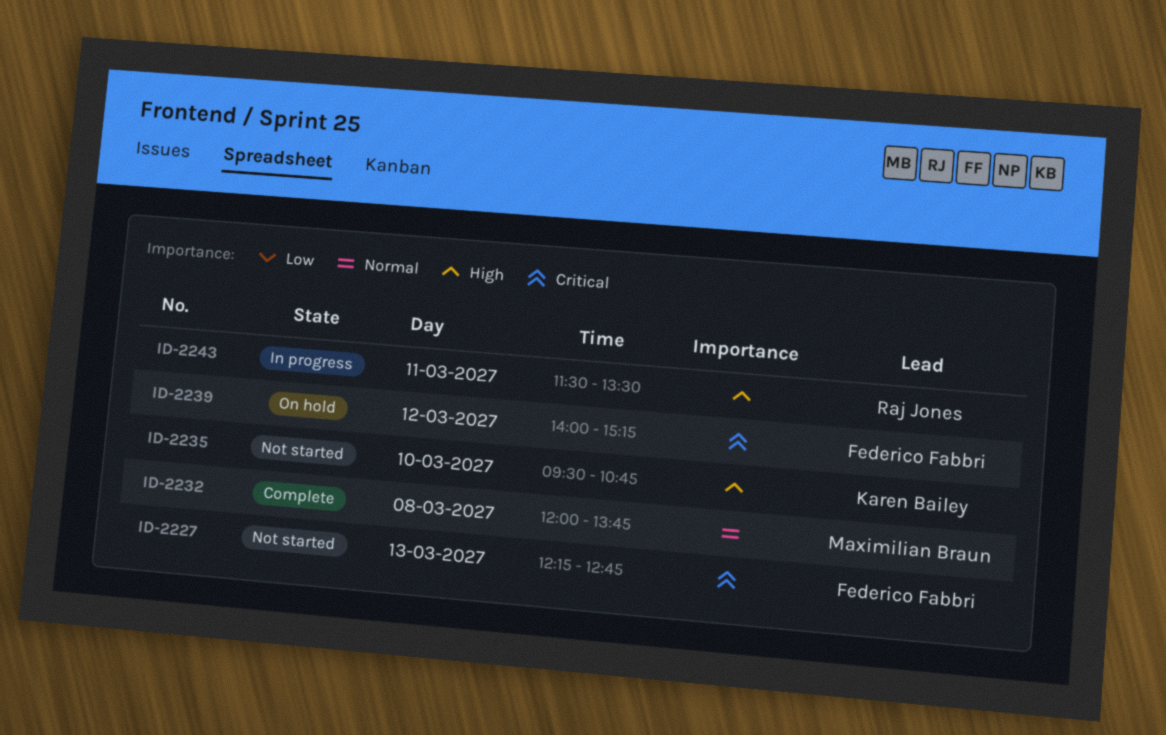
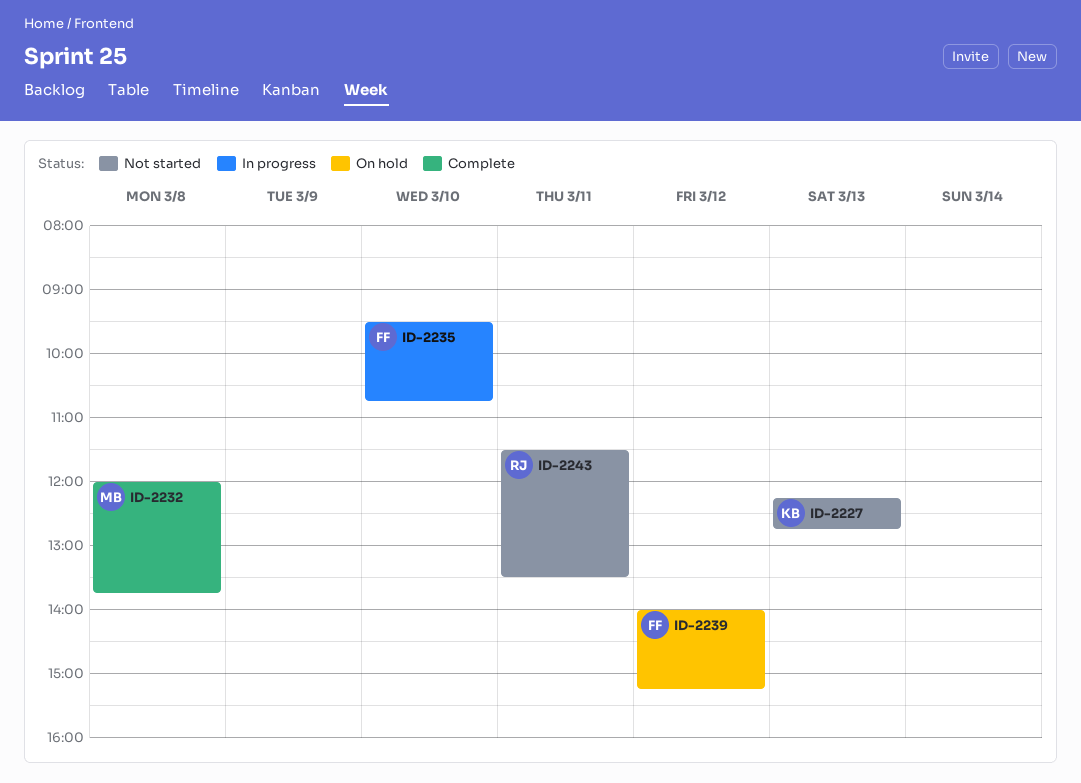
ID-2227, owner: Federico Fabbri -> Karen Bailey
ID-2235, status: Not started -> In progress
ID-2235, owner: Karen Bailey -> Federico Fabbri
ID-2243, status: In progress -> Not started

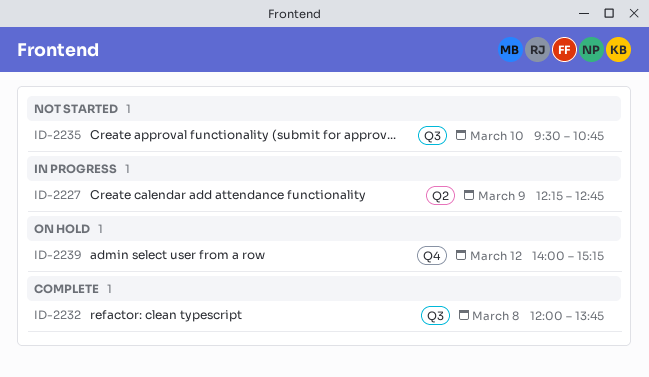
ID-2227, status: Not started -> In progress
ID-2227, day: Mar 13 -> Mar 9
ID-2235, status: In progress -> Not started
ID-2243: present -> none

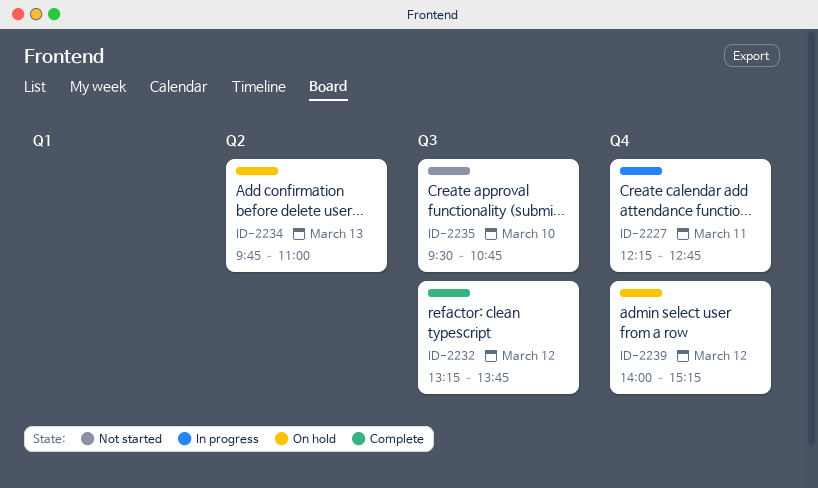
ID-2227, label: Q2 -> Q4
ID-2227, day: Mar 9 -> Mar 11
ID-2232, day: Mar 8 -> Mar 12
ID-2232, begins: 12:00 -> 13:15
ID-2234: none -> present

